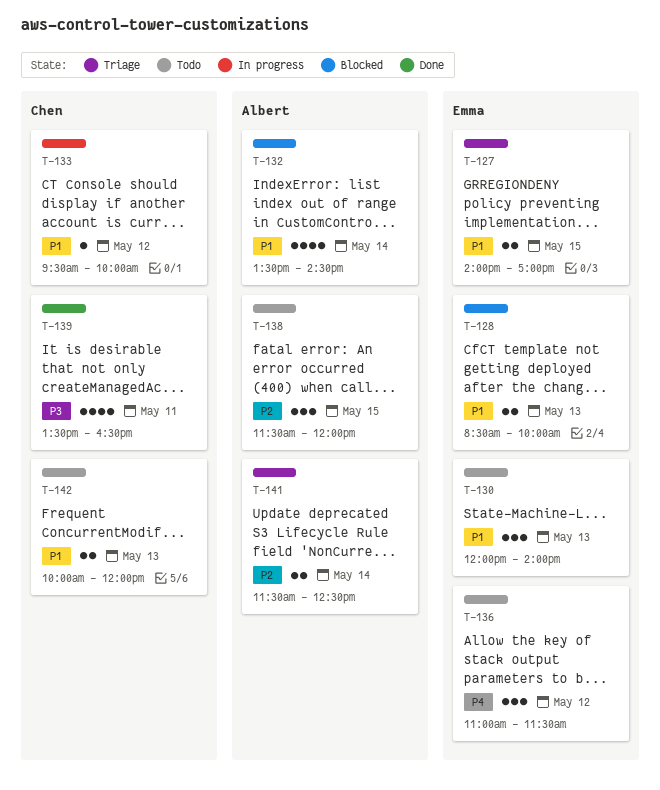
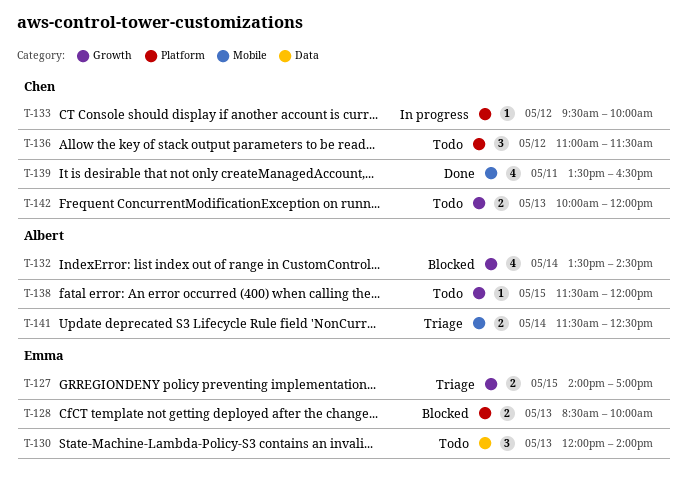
T-136, owner: Emma -> Chen
T-138, estimate: 3 -> 1

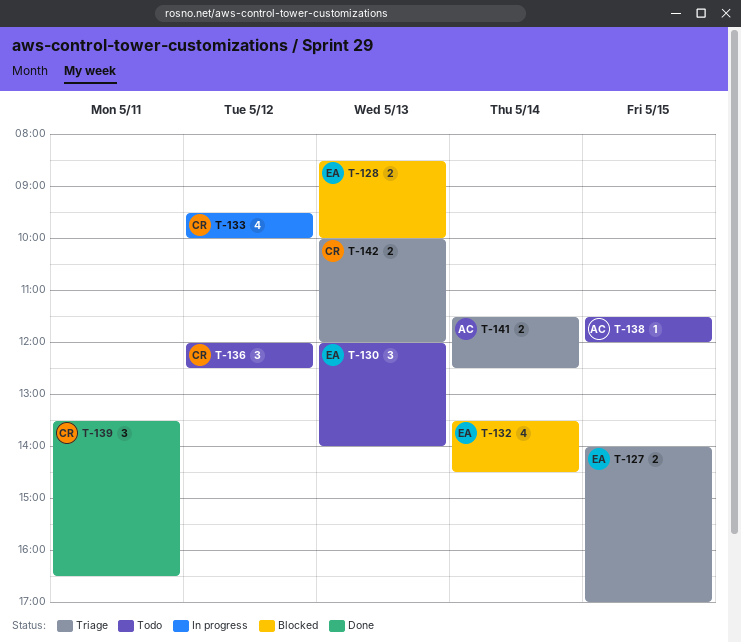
T-132, owner: Albert -> Emma
T-133, estimate: 1 -> 4
T-136, begins: 11:00 -> 12:00
T-136, ends: 11:30 -> 12:30
T-139, estimate: 4 -> 3
T-142, status: Todo -> Triage

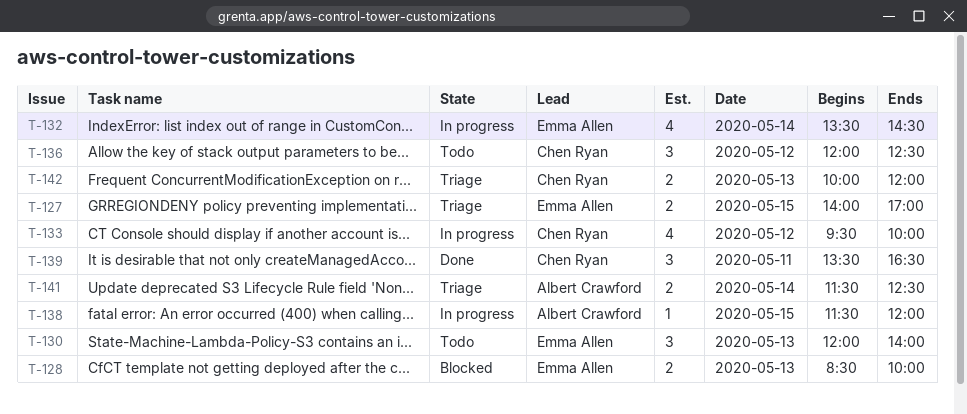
T-132, status: Blocked -> In progress
T-138, status: Todo -> In progress

